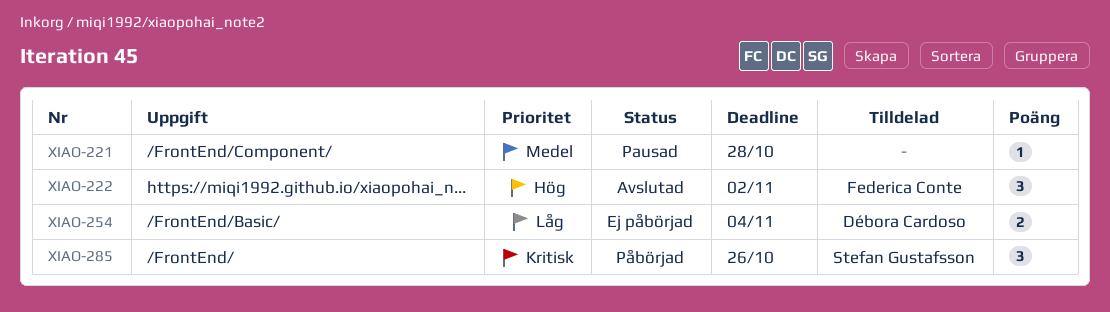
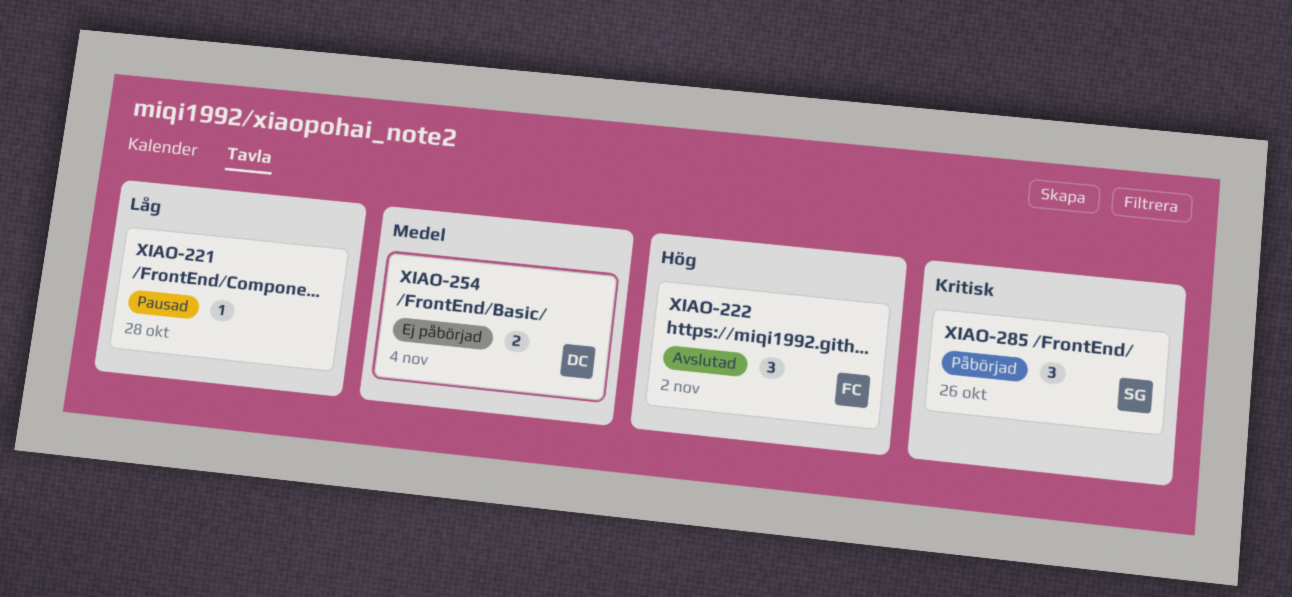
XIAO-221, priority: Medel -> Låg
XIAO-254, priority: Låg -> Medel

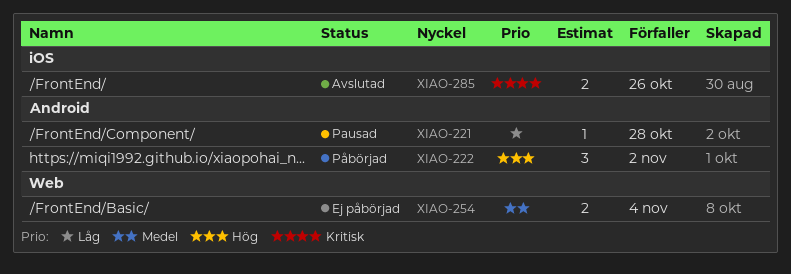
XIAO-222, status: Avslutad -> Påbörjad
XIAO-285, status: Påbörjad -> Avslutad
XIAO-285, estimate: 3 -> 2

